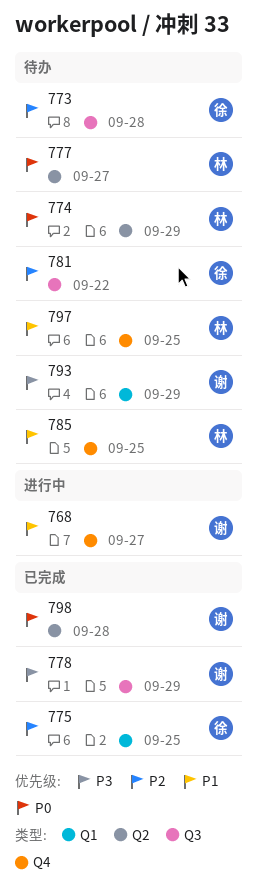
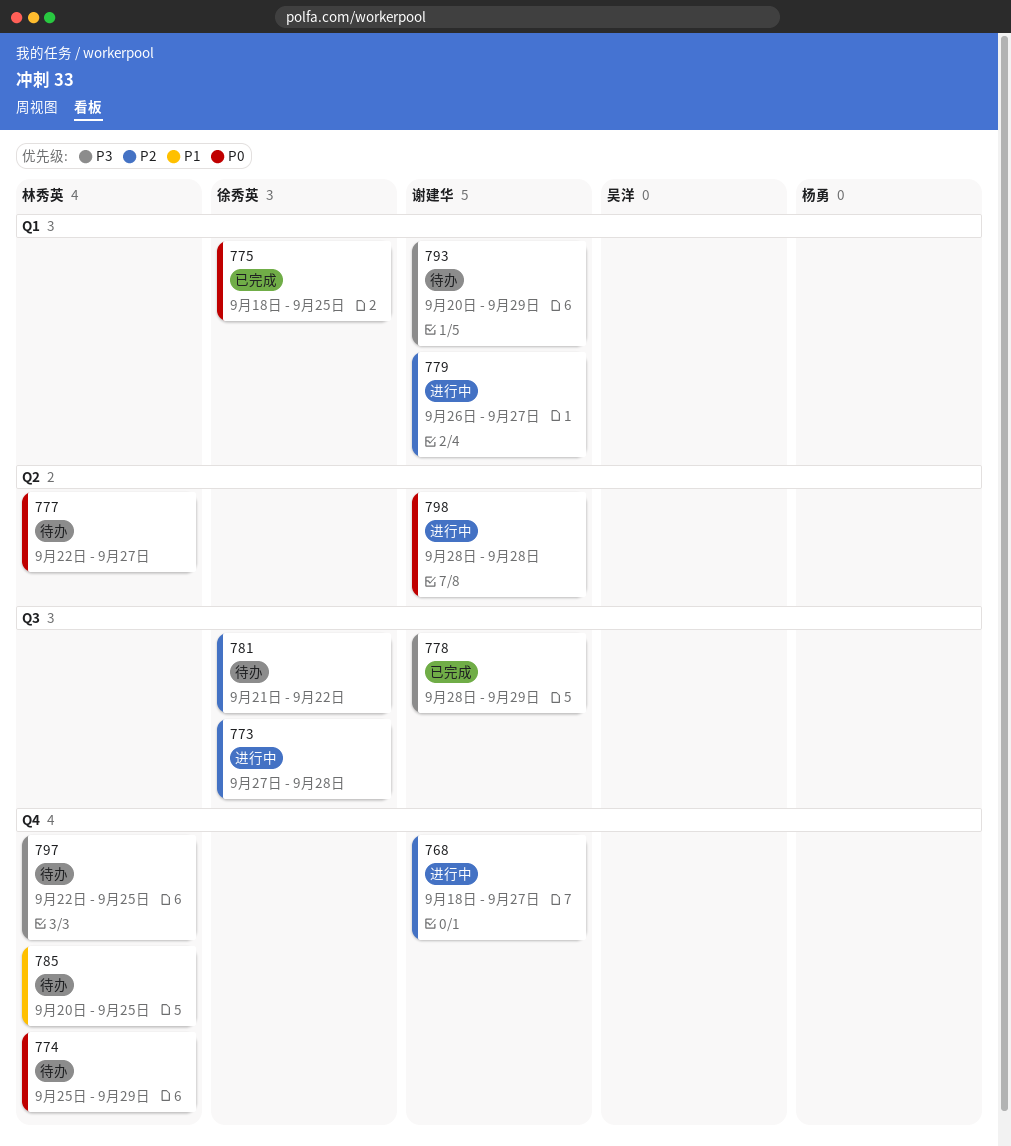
768, priority: P1 -> P2
773, status: 待办 -> 进行中
774, label: Q2 -> Q4
775, priority: P2 -> P0
779: none -> present
797, priority: P1 -> P3
798, status: 已完成 -> 进行中

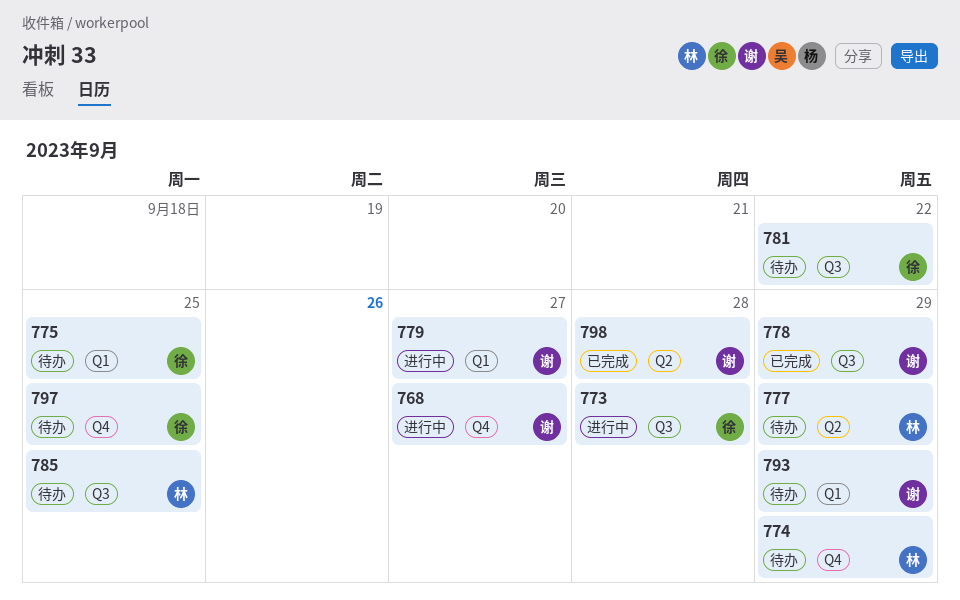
775, status: 已完成 -> 待办
777, due: Sep 27 -> Sep 29
785, label: Q4 -> Q3
797, owner: 林秀英 -> 徐秀英
798, status: 进行中 -> 已完成

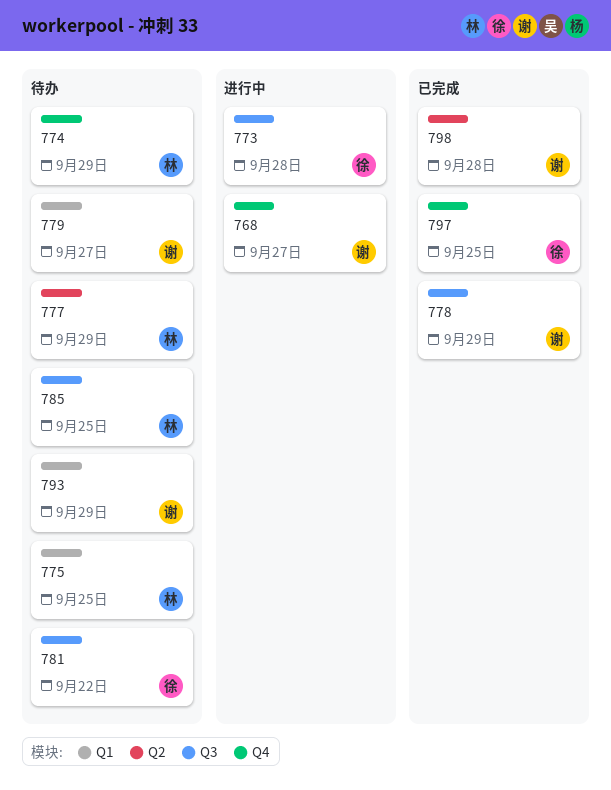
775, owner: 徐 -> 林
779, status: 进行中 -> 待办
797, status: 待办 -> 已完成

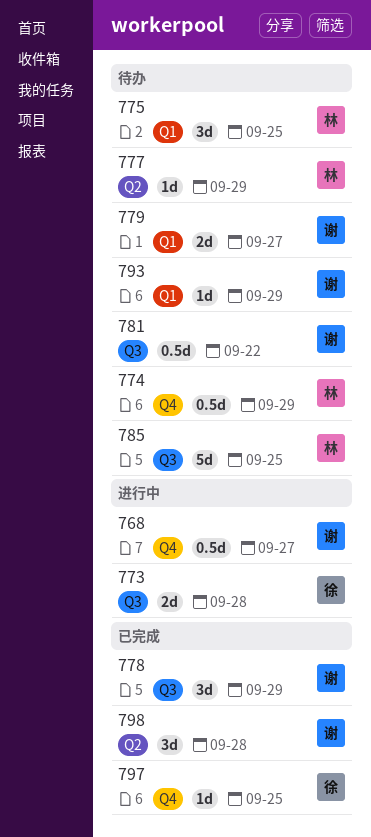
781, owner: 徐 -> 谢

